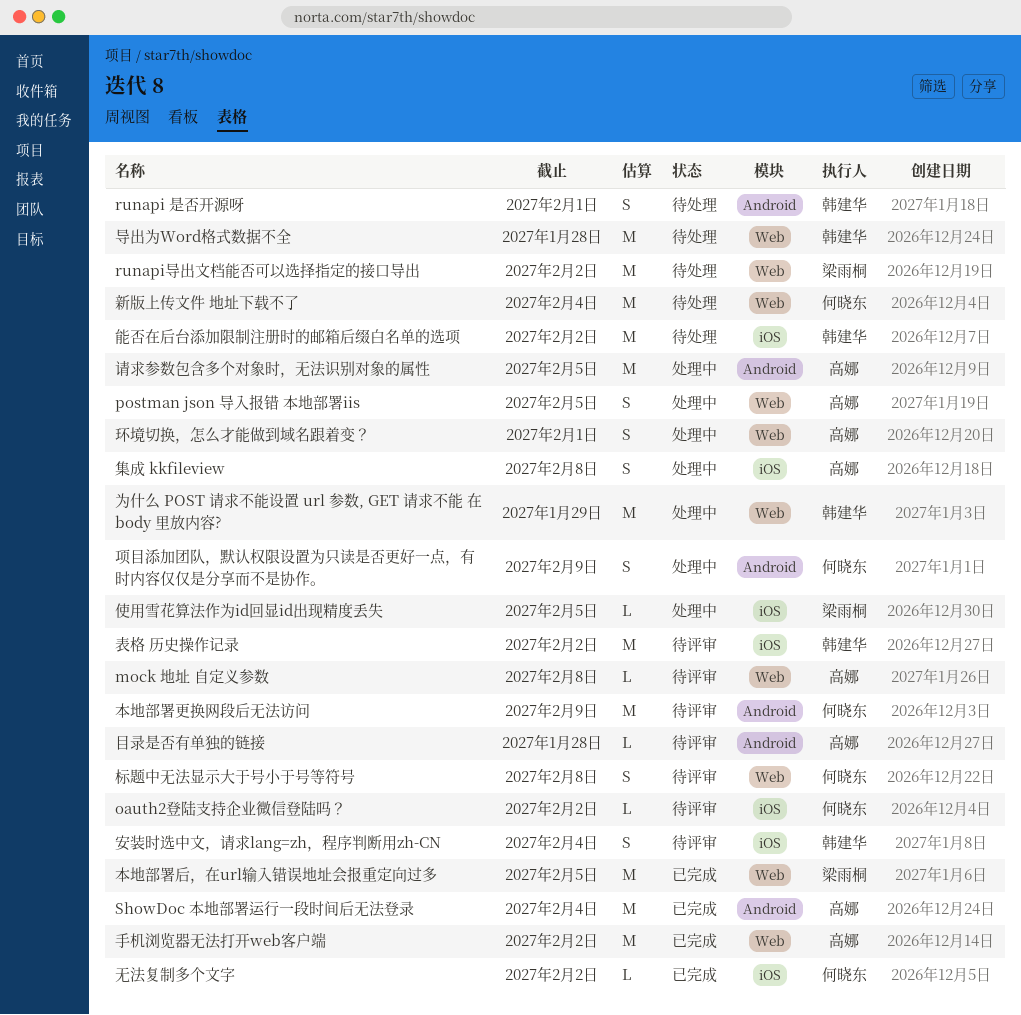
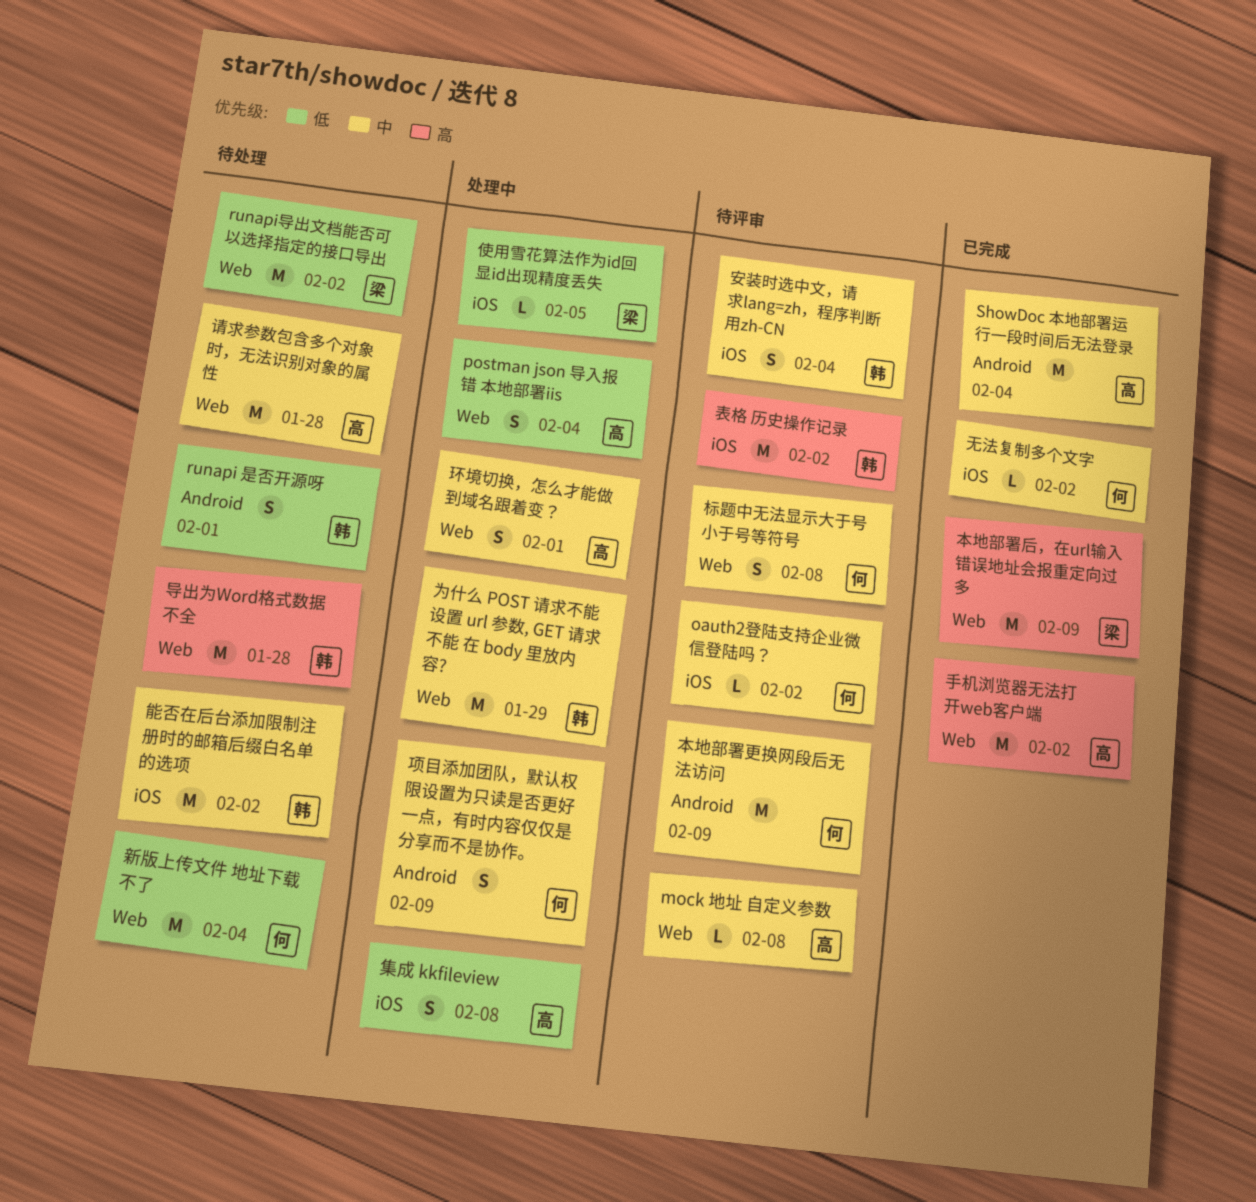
postman json 导入报错 本地部署iis, due: Feb 5 -> Feb 4
本地部署后，在url输入错误地址会报重定向过多, due: Feb 5 -> Feb 9
目录是否有单独的链接: present -> none
请求参数包含多个对象时，无法识别对象的属性, status: 处理中 -> 待处理
请求参数包含多个对象时，无法识别对象的属性, label: Android -> Web
请求参数包含多个对象时，无法识别对象的属性, due: Feb 5 -> Jan 28

